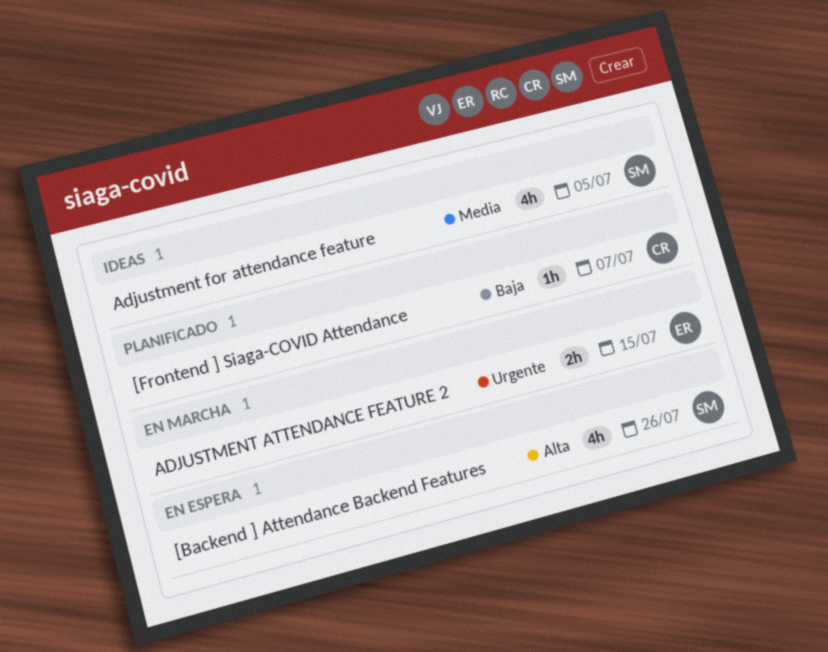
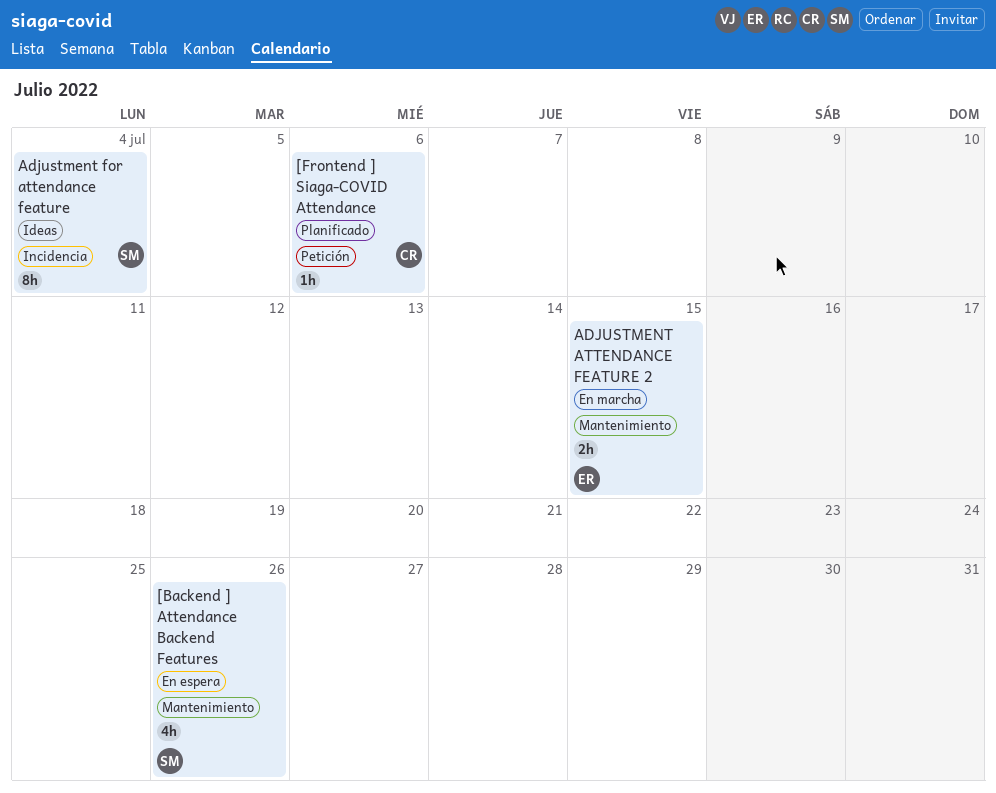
[Frontend ] Siaga-COVID Attendance, due: Jul 7 -> Jul 6
Adjustment for attendance feature, estimate: 4h -> 8h
Adjustment for attendance feature, due: Jul 5 -> Jul 4

